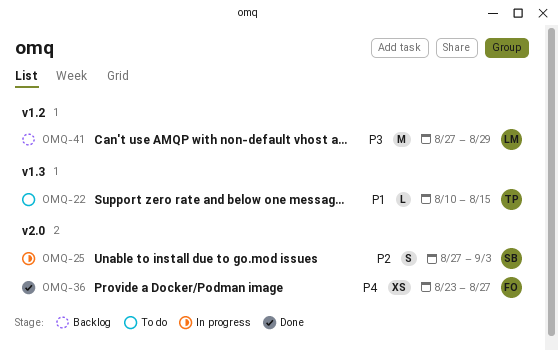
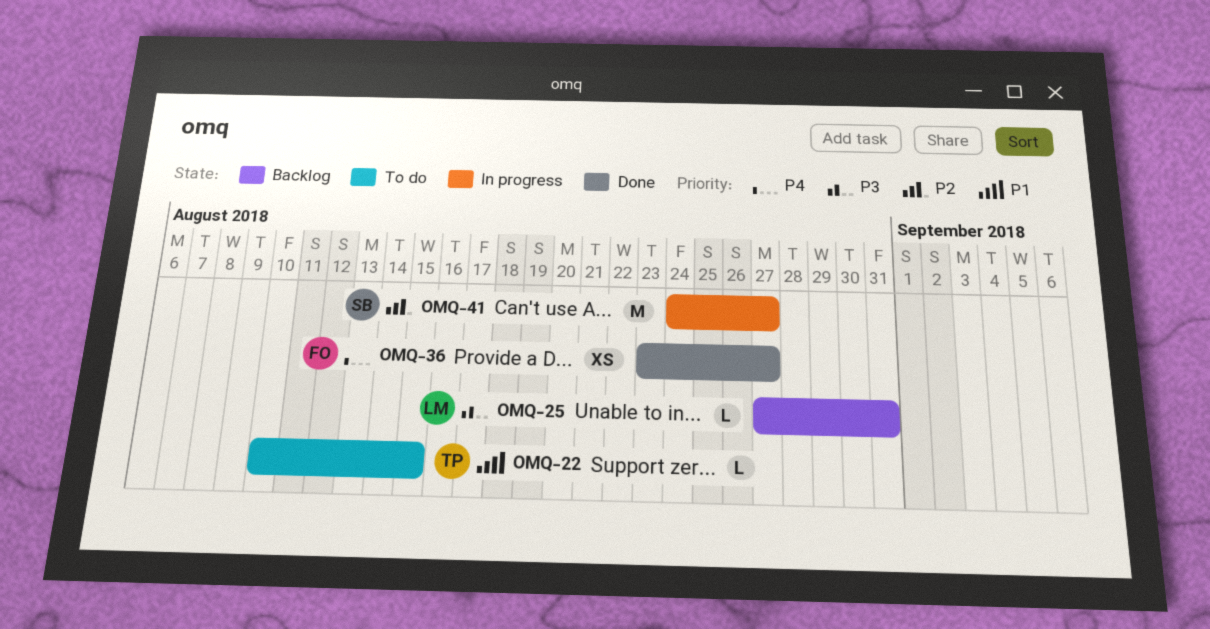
OMQ-25, status: In progress -> Backlog
OMQ-25, owner: SB -> LM
OMQ-25, priority: P2 -> P3
OMQ-25, estimate: S -> L
OMQ-25, due: Sep 3 -> Aug 31
OMQ-41, status: Backlog -> In progress
OMQ-41, owner: LM -> SB
OMQ-41, priority: P3 -> P2
OMQ-41, start: Aug 27 -> Aug 24
OMQ-41, due: Aug 29 -> Aug 27

